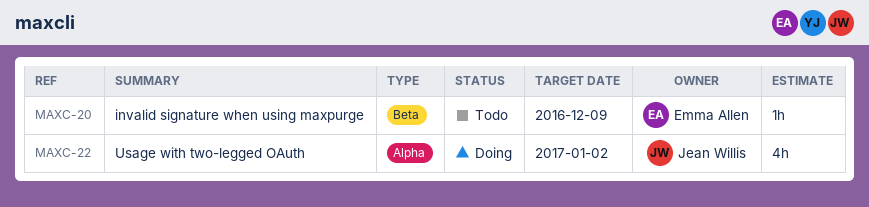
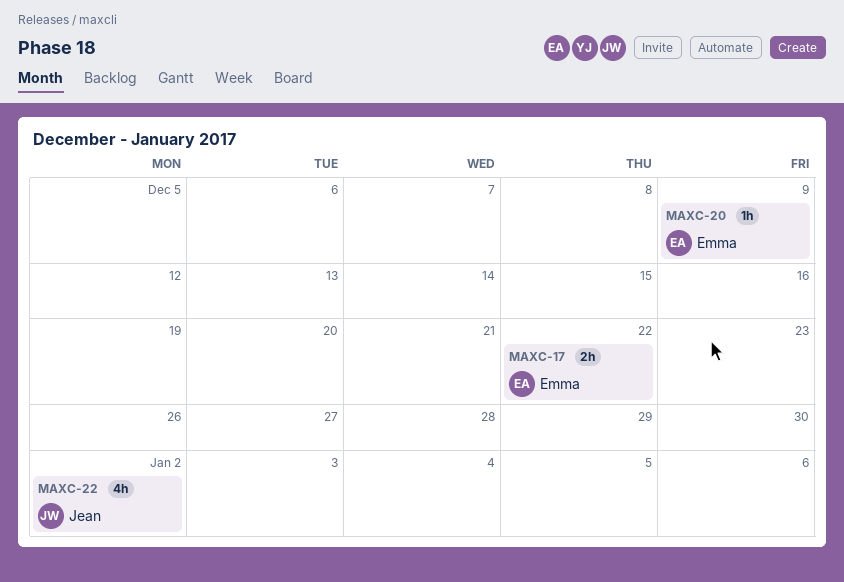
MAXC-17: none -> present

